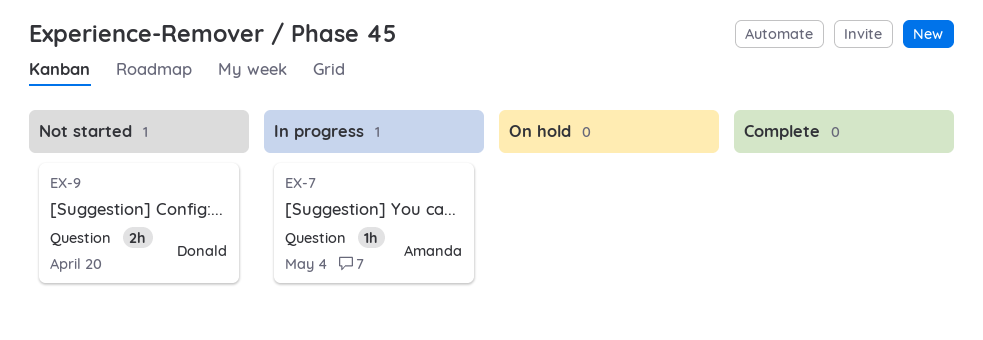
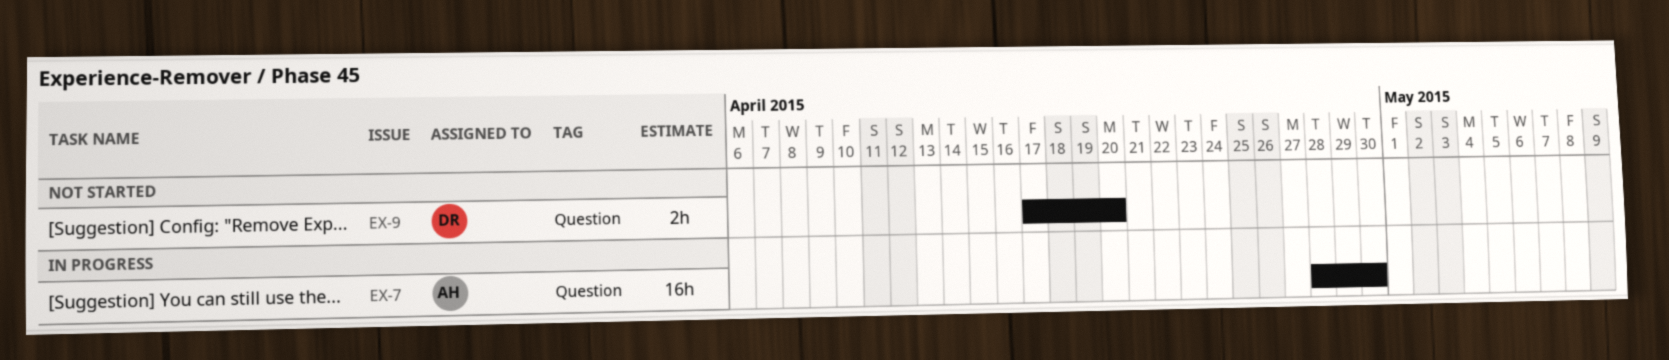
EX-7, estimate: 1h -> 16h
EX-7, due: May 4 -> Apr 30

